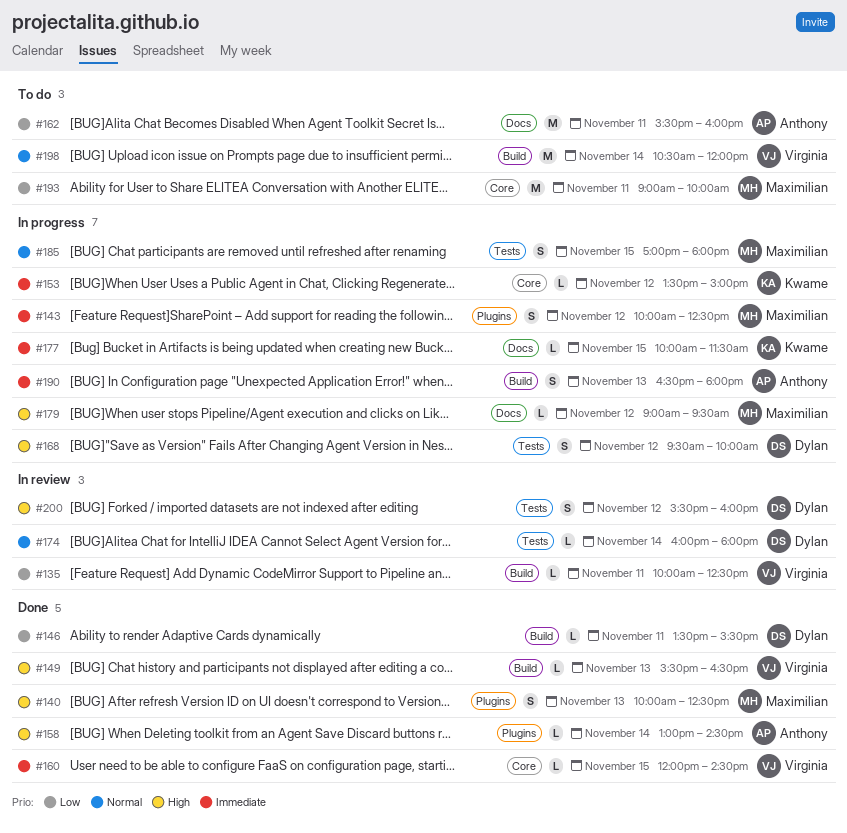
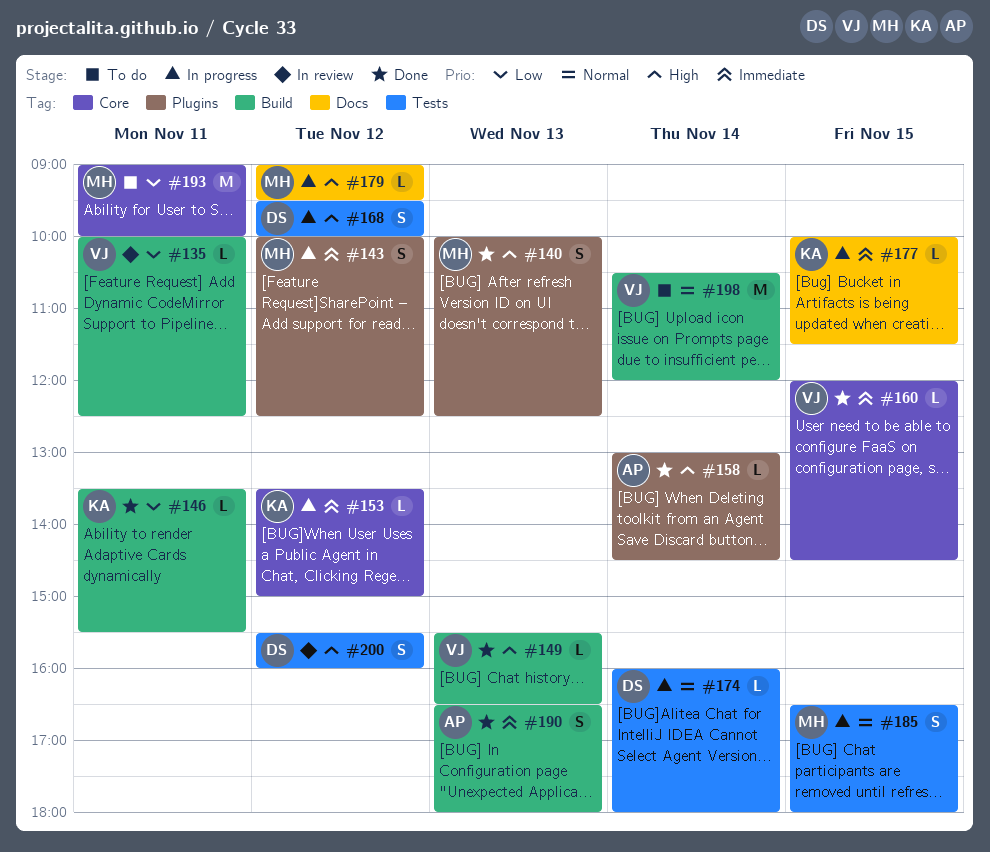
#146, owner: Dylan -> Kwame
#162: present -> none
#174, status: In review -> In progress
#185, begins: 17:00 -> 16:30
#190, status: In progress -> Done

